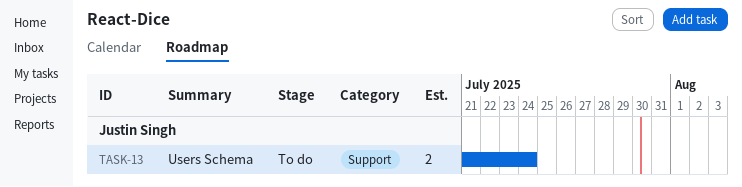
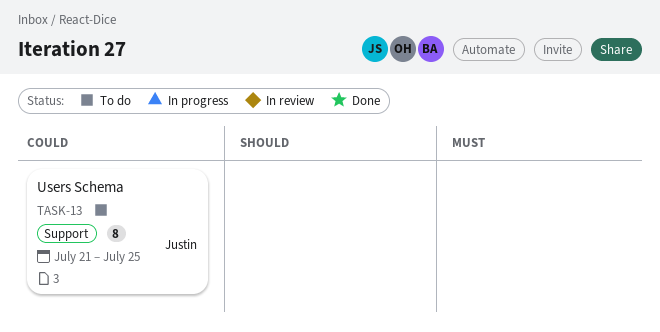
TASK-13, estimate: 2 -> 8
TASK-13, due: Jul 24 -> Jul 25

